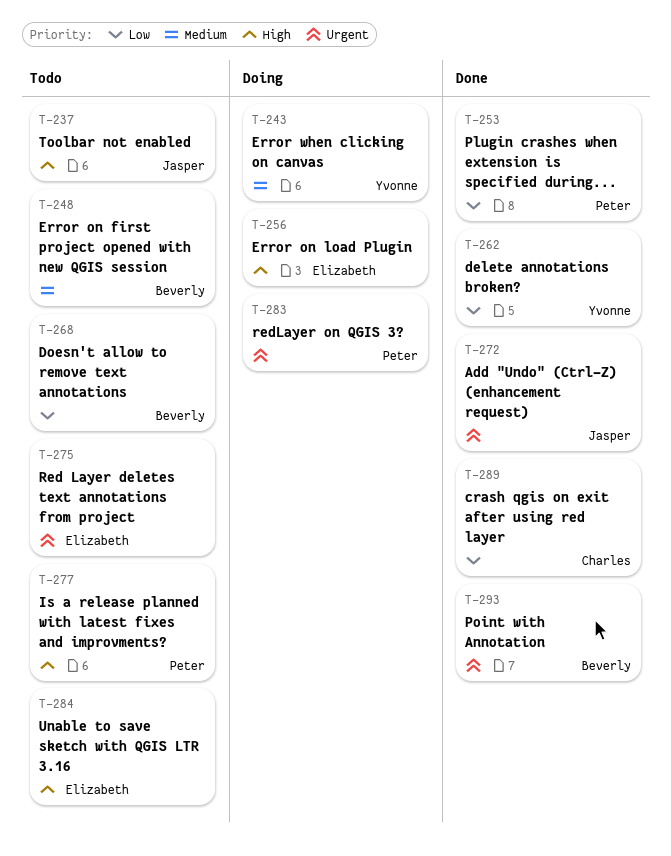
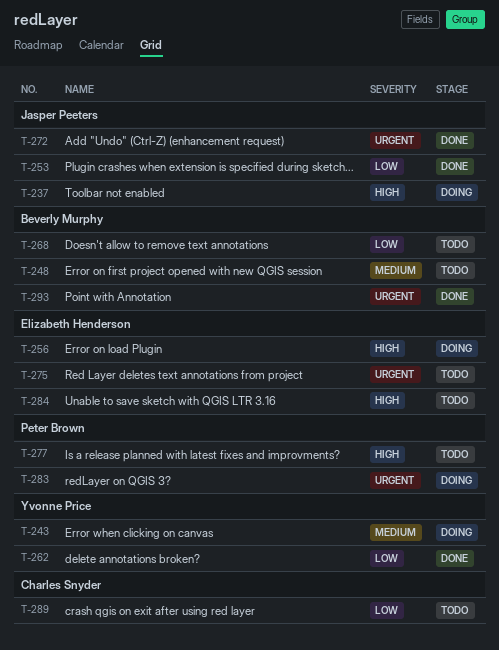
T-237, status: Todo -> Doing
T-253, owner: Peter Brown -> Jasper Peeters
T-289, status: Done -> Todo

